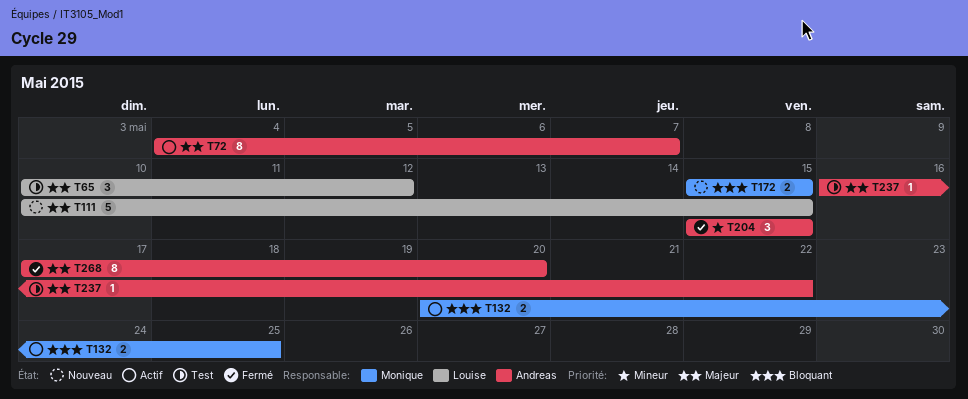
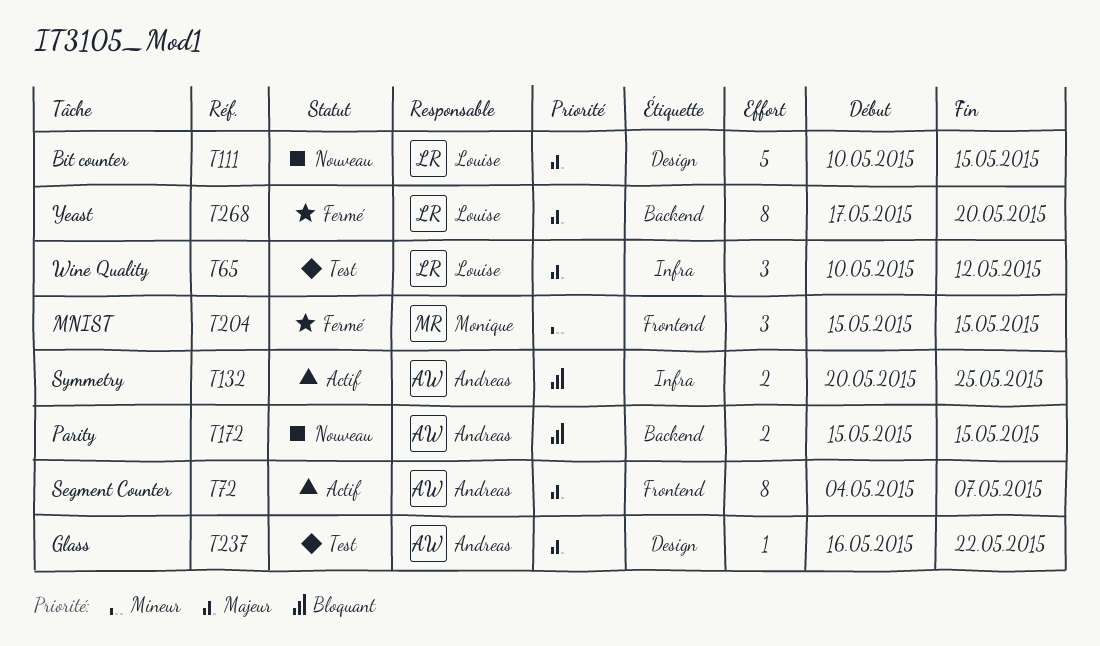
T132, owner: Monique -> Andreas
T172, owner: Monique -> Andreas
T204, owner: Andreas -> Monique
T268, owner: Andreas -> Louise

